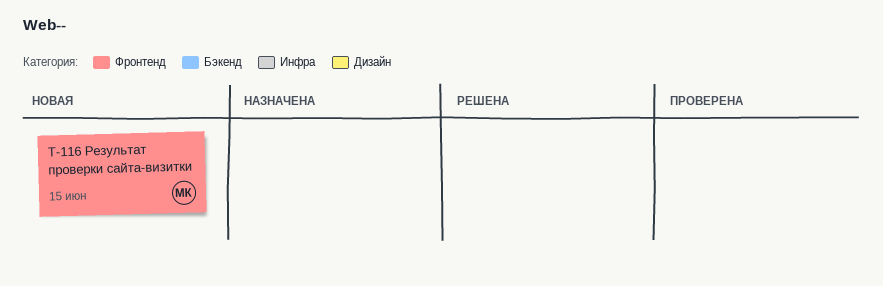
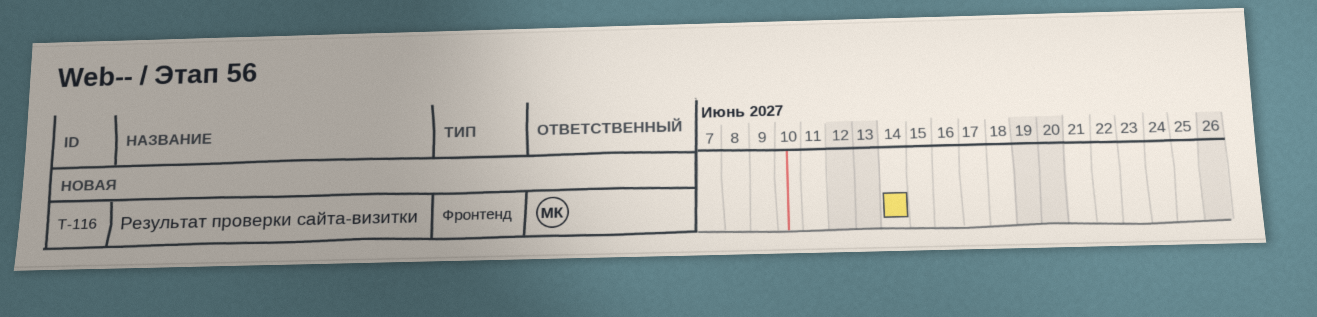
T-116, due: Jun 15 -> Jun 14

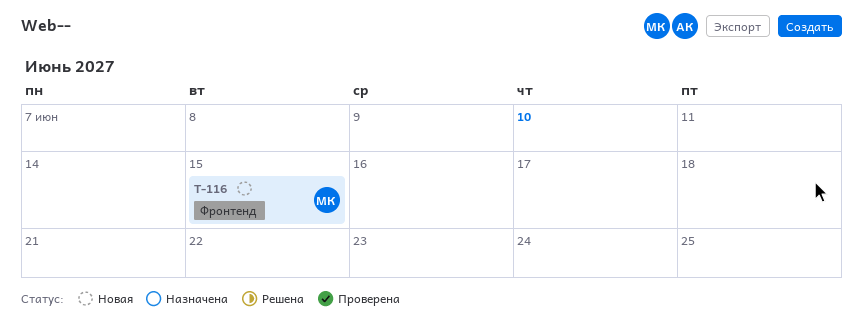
T-116, due: Jun 14 -> Jun 15

